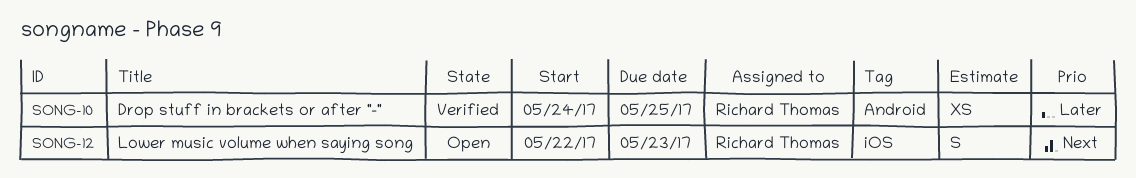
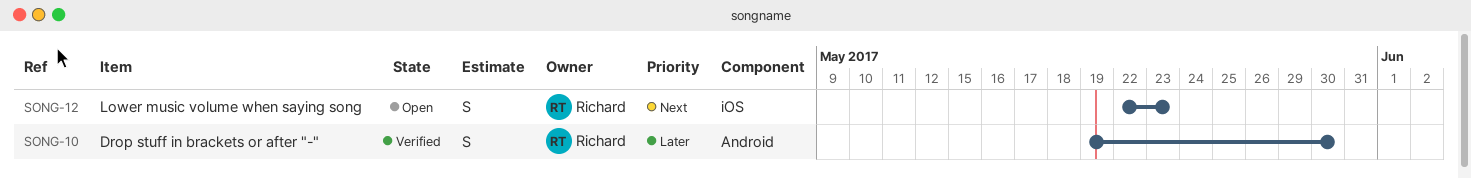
SONG-10, estimate: XS -> S
SONG-10, start: May 24 -> May 19
SONG-10, due: May 25 -> May 30

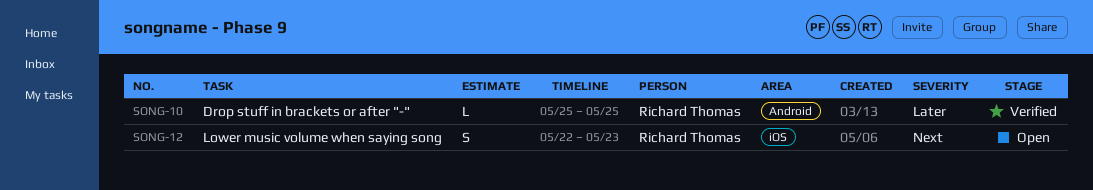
SONG-10, estimate: S -> L
SONG-10, start: May 19 -> May 25
SONG-10, due: May 30 -> May 25

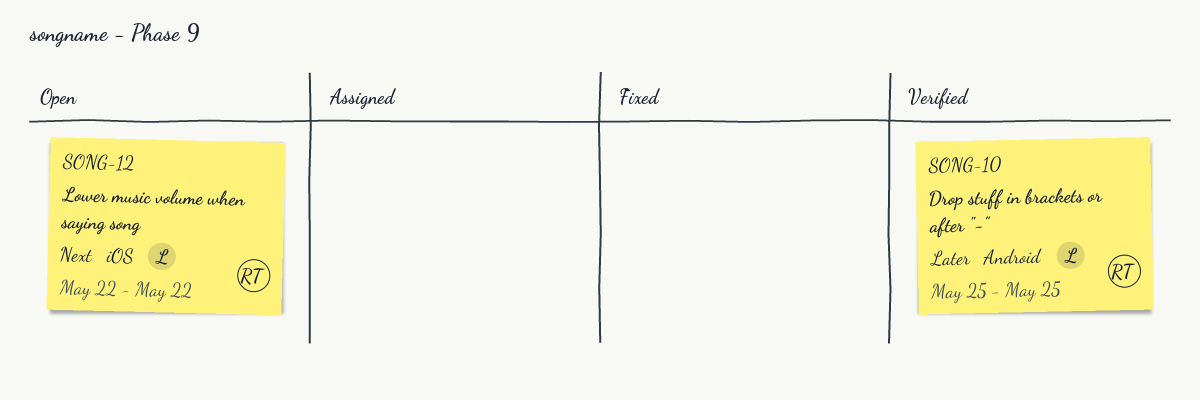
SONG-12, estimate: S -> L
SONG-12, due: May 23 -> May 22

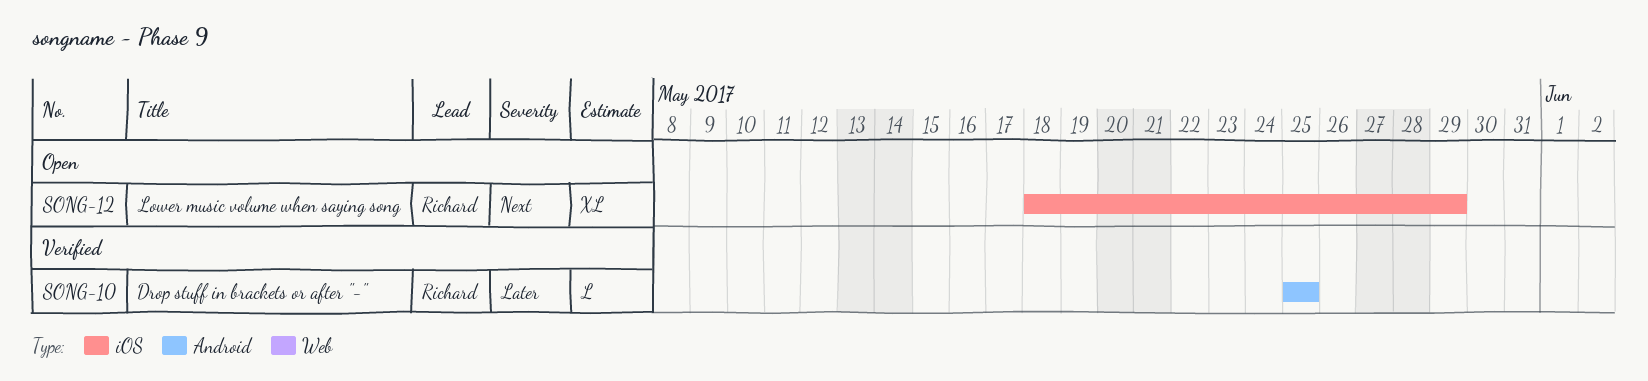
SONG-12, estimate: L -> XL
SONG-12, start: May 22 -> May 18
SONG-12, due: May 22 -> May 29

